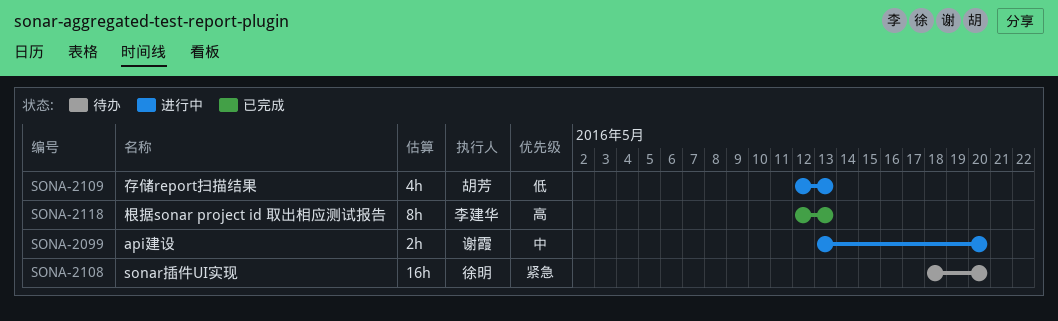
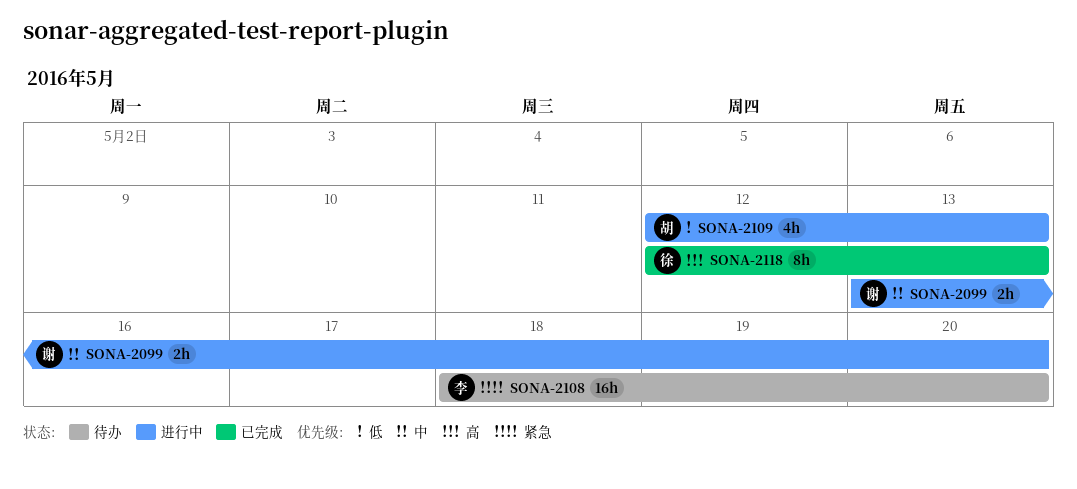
SONA-2108, owner: 徐明 -> 李建华
SONA-2118, owner: 李建华 -> 徐明

